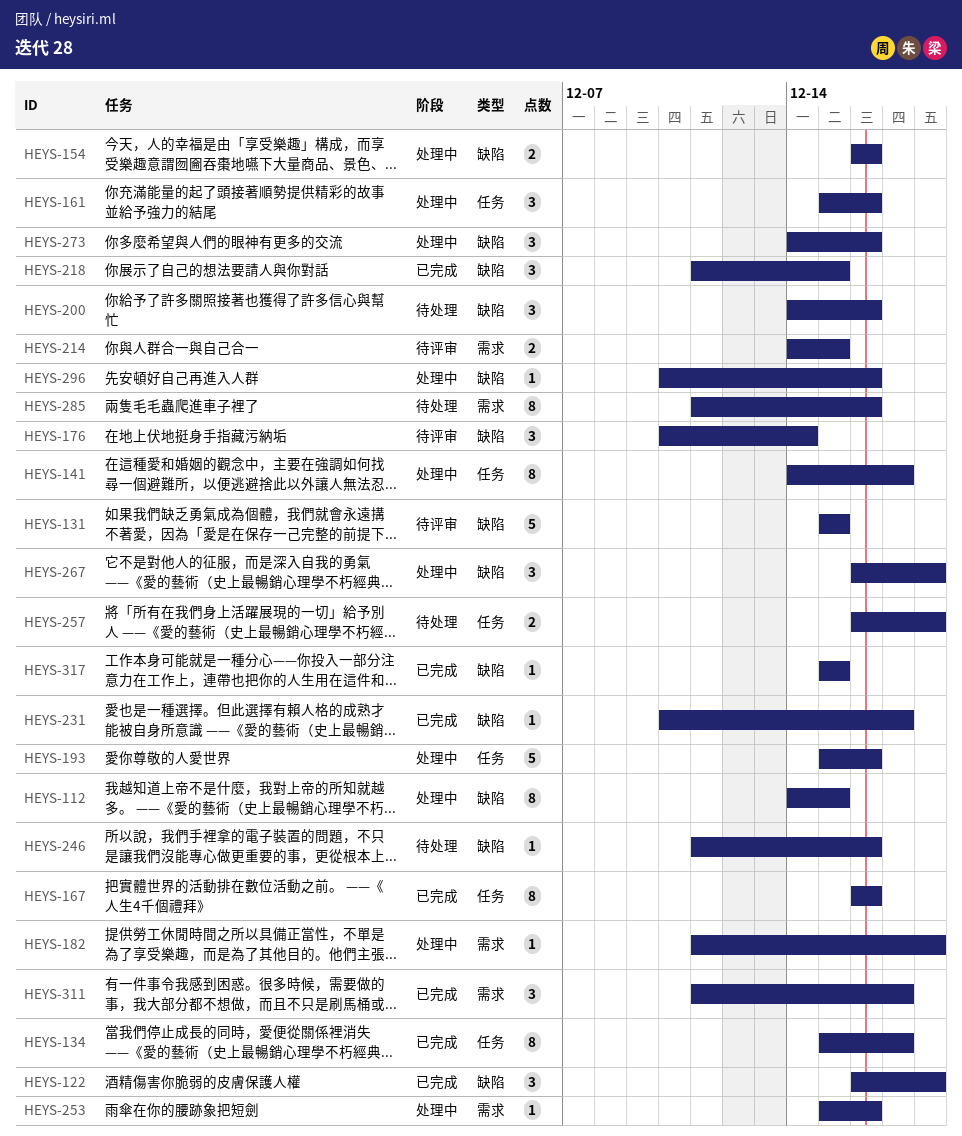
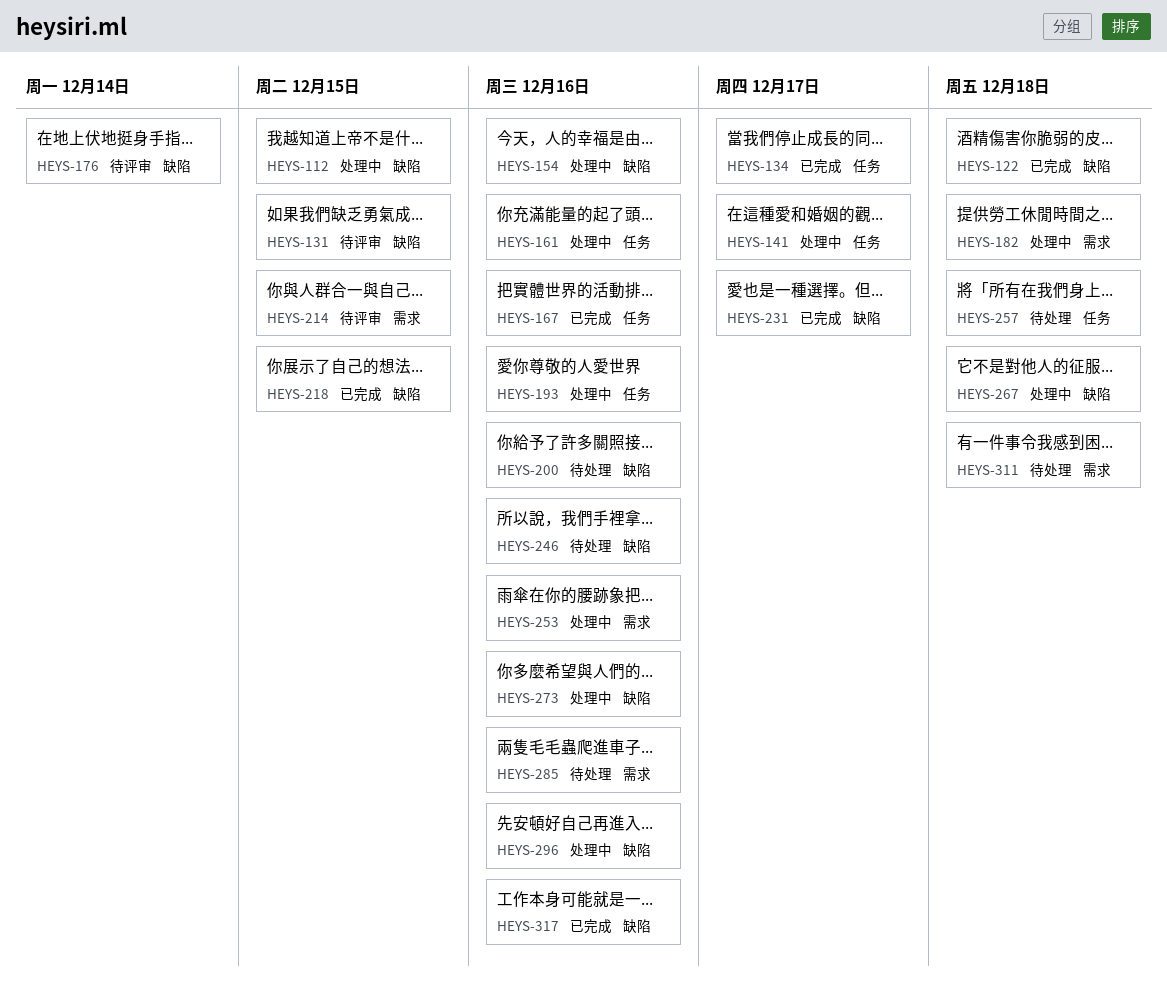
HEYS-311, status: 已完成 -> 待处理
HEYS-311, due: Dec 17 -> Dec 18
HEYS-317, due: Dec 15 -> Dec 16

